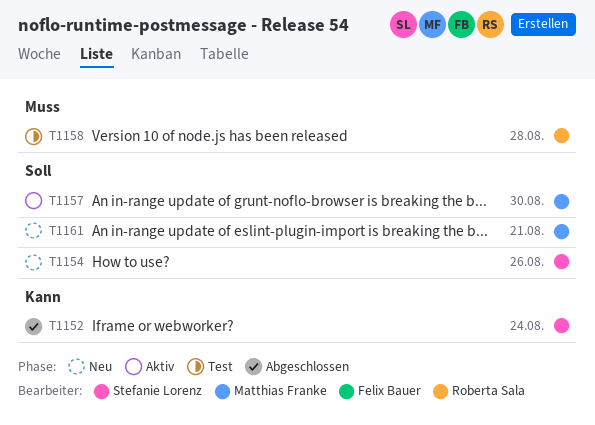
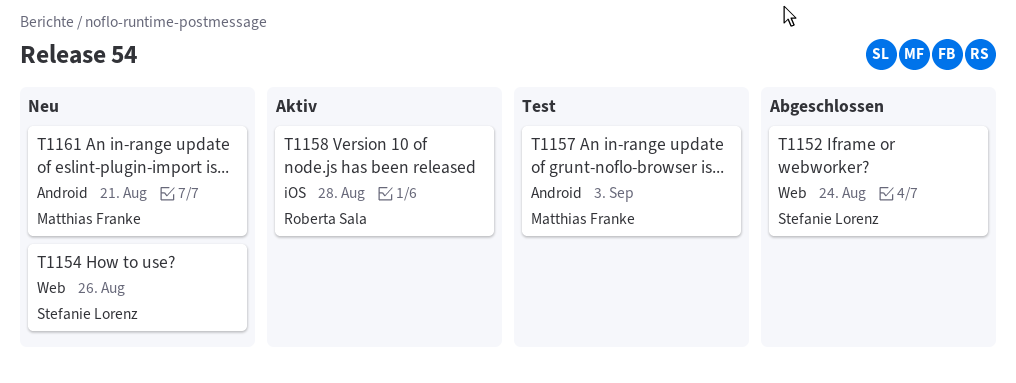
T1157, status: Aktiv -> Test
T1157, due: Aug 30 -> Sep 3
T1158, status: Test -> Aktiv

